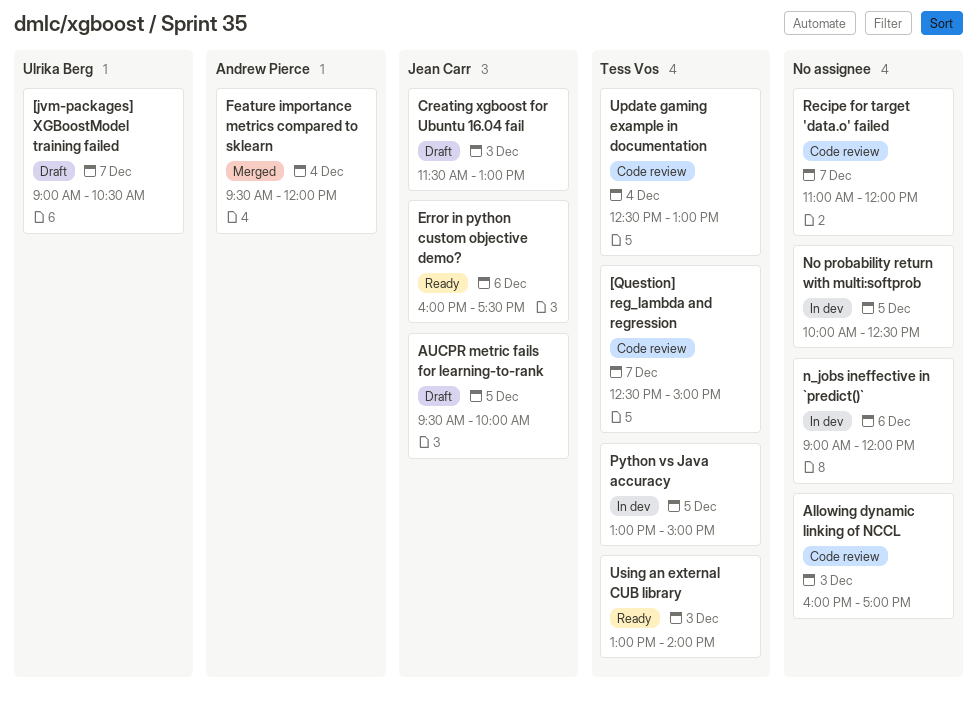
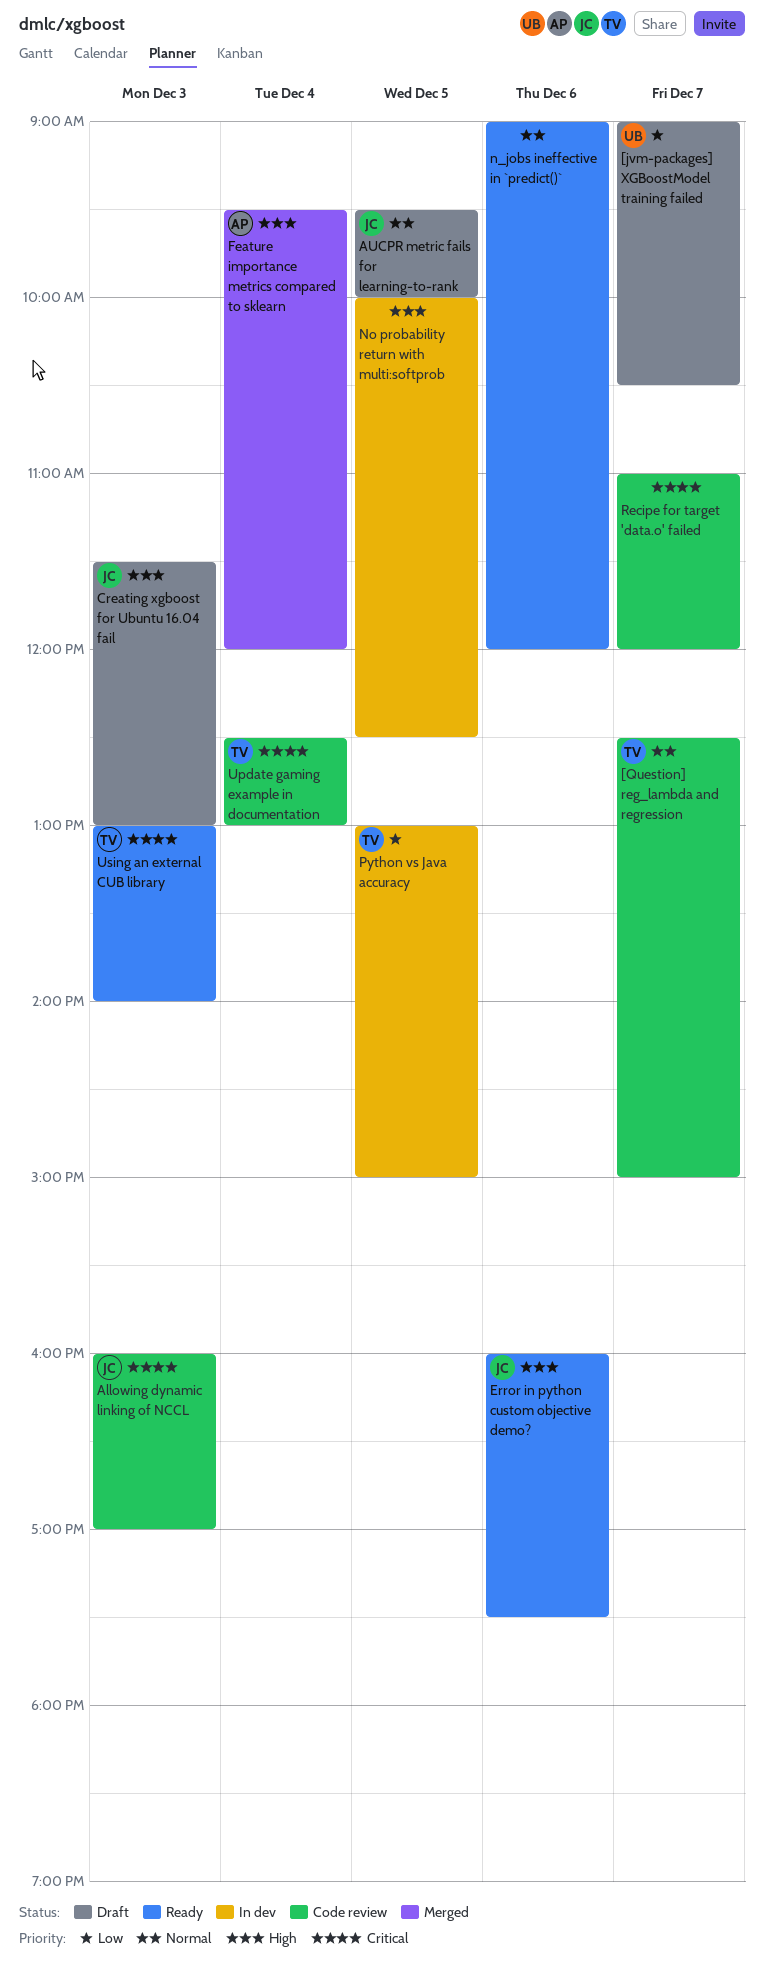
Allowing dynamic linking of NCCL, owner: none -> Jean Carr
n_jobs ineffective in `predict()`, status: In dev -> Ready

